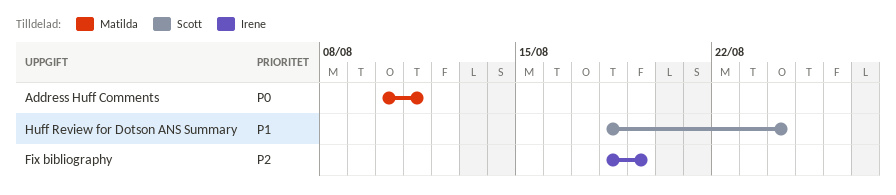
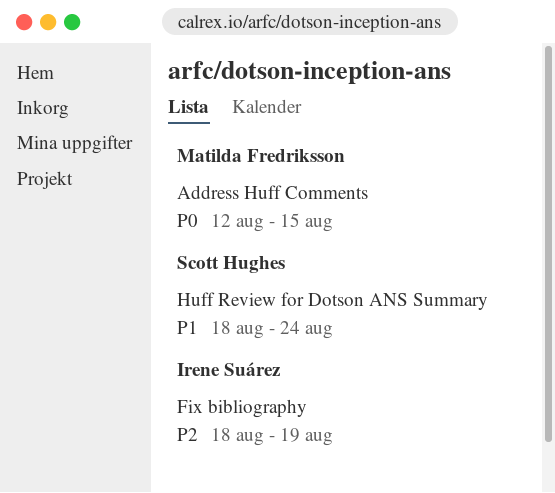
Address Huff Comments, start: Aug 10 -> Aug 12
Address Huff Comments, due: Aug 11 -> Aug 15

